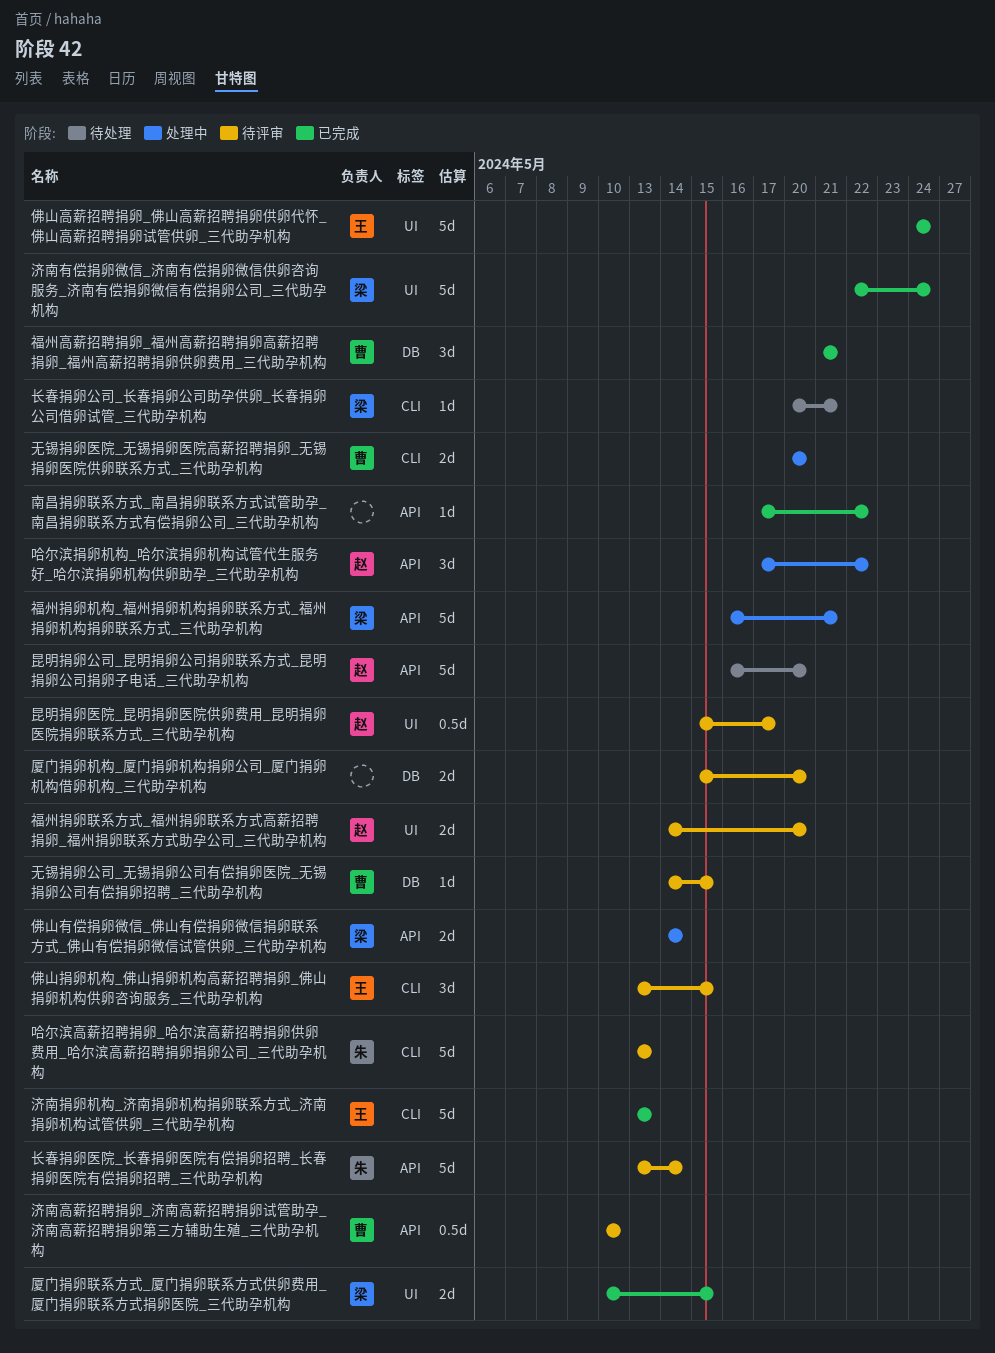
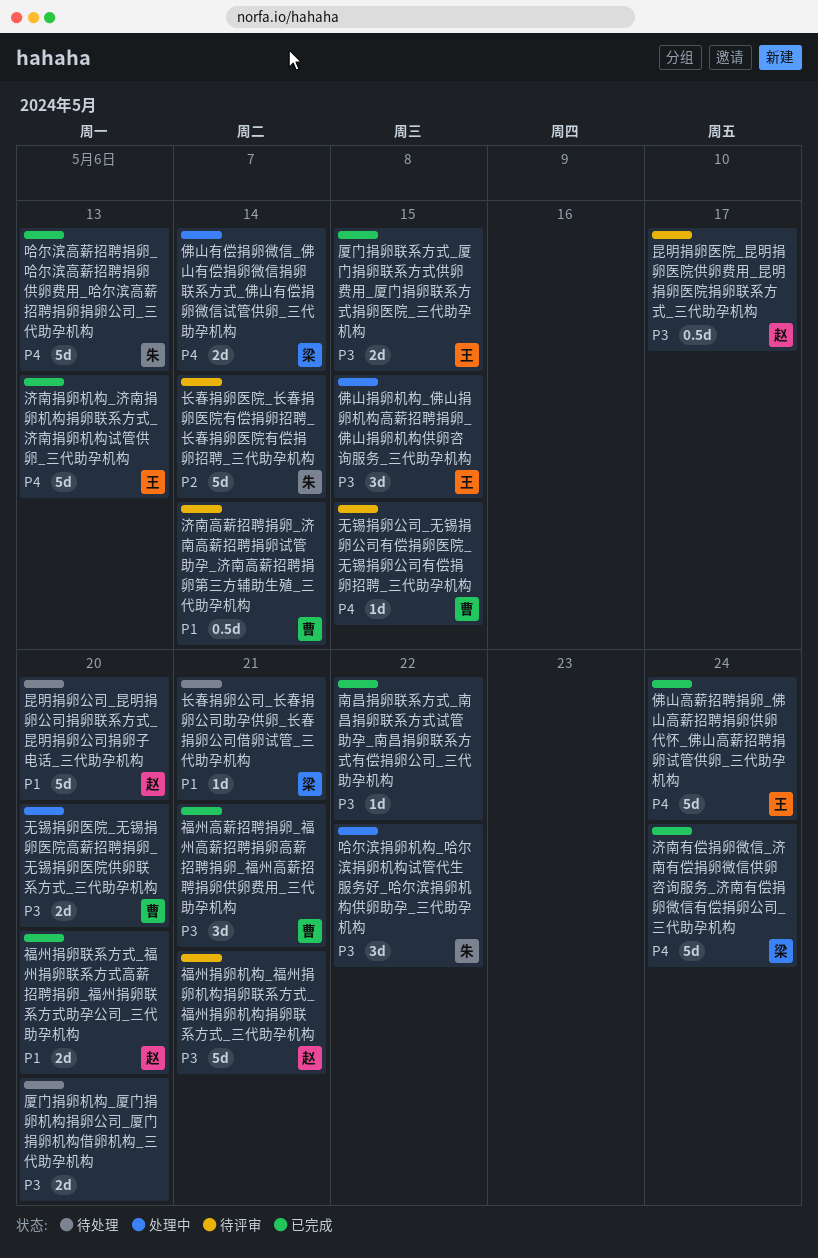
佛山捐卵机构_佛山捐卵机构高薪招聘捐卵_佛山捐卵机构供卵咨询服务_三代助孕机构, status: 待评审 -> 处理中
厦门捐卵机构_厦门捐卵机构捐卵公司_厦门捐卵机构借卵机构_三代助孕机构, status: 待评审 -> 待处理
厦门捐卵联系方式_厦门捐卵联系方式供卵费用_厦门捐卵联系方式捐卵医院_三代助孕机构, owner: 梁 -> 王
哈尔滨捐卵机构_哈尔滨捐卵机构试管代生服务好_哈尔滨捐卵机构供卵助孕_三代助孕机构, owner: 赵 -> 朱
哈尔滨高薪招聘捐卵_哈尔滨高薪招聘捐卵供卵费用_哈尔滨高薪招聘捐卵捐卵公司_三代助孕机构, status: 待评审 -> 已完成
济南高薪招聘捐卵_济南高薪招聘捐卵试管助孕_济南高薪招聘捐卵第三方辅助生殖_三代助孕机构, due: May 10 -> May 14
福州捐卵机构_福州捐卵机构捐卵联系方式_福州捐卵机构捐卵联系方式_三代助孕机构, status: 处理中 -> 待评审
福州捐卵机构_福州捐卵机构捐卵联系方式_福州捐卵机构捐卵联系方式_三代助孕机构, owner: 梁 -> 赵
福州捐卵联系方式_福州捐卵联系方式高薪招聘捐卵_福州捐卵联系方式助孕公司_三代助孕机构, status: 待评审 -> 已完成

